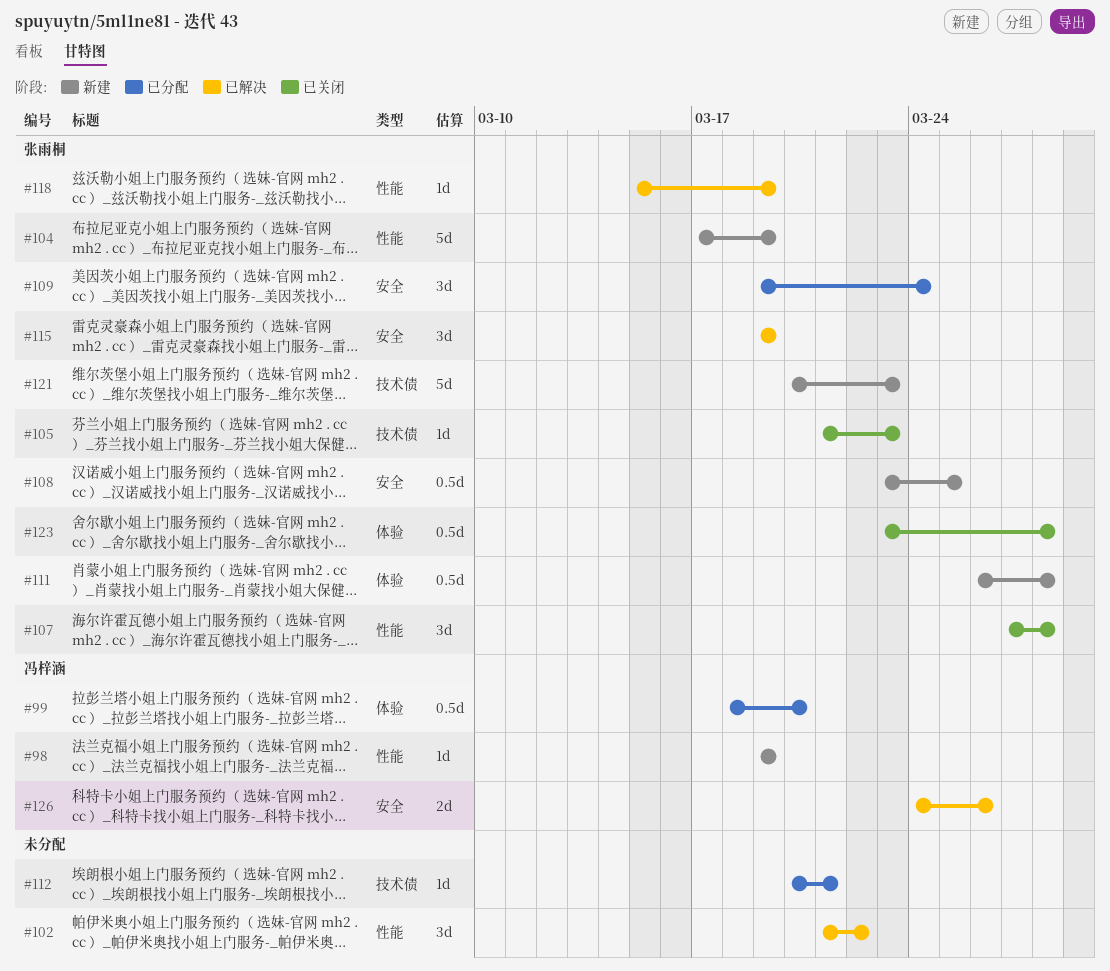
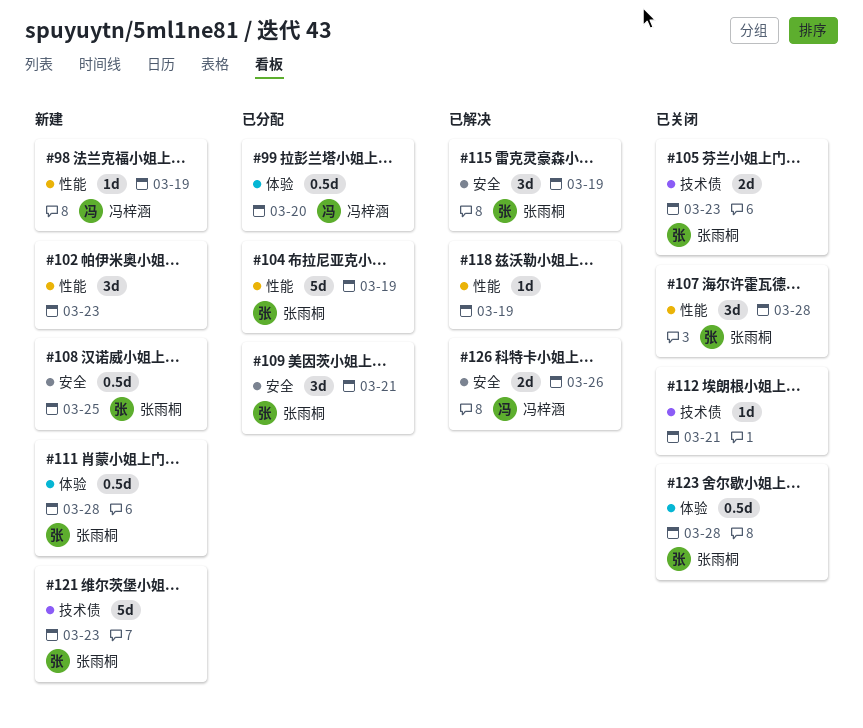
#102, status: 已解决 -> 新建
#102, due: Mar 22 -> Mar 23
#104, status: 新建 -> 已分配
#105, estimate: 1d -> 2d
#109, due: Mar 24 -> Mar 21
#112, status: 已分配 -> 已关闭
#118, owner: 张雨桐 -> none

